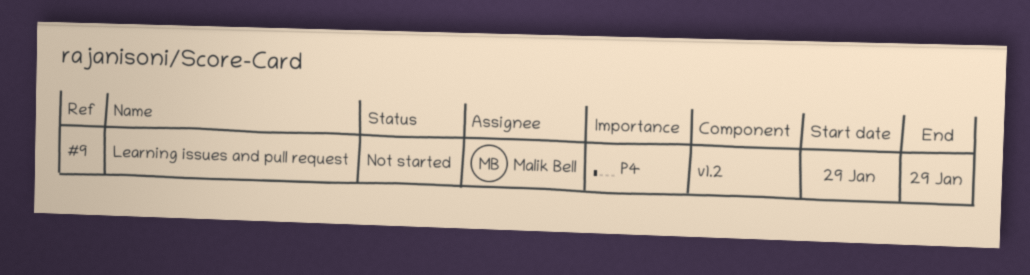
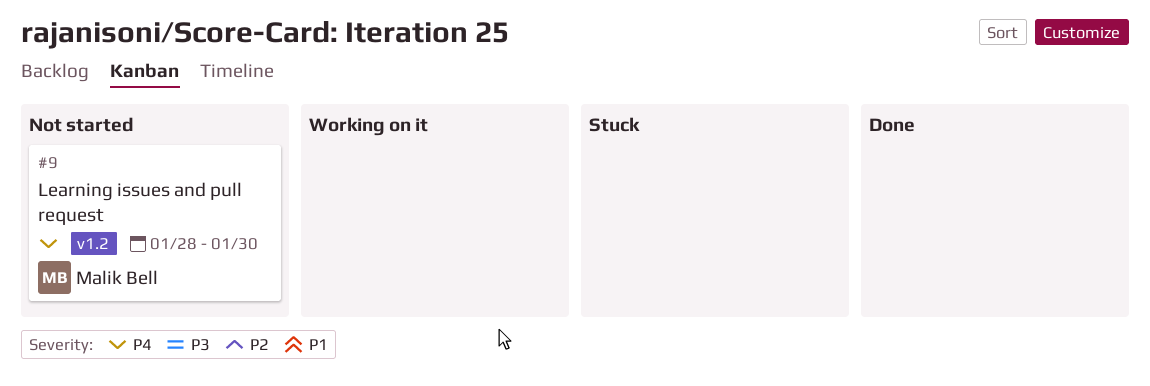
#9, start: Jan 29 -> Jan 28
#9, due: Jan 29 -> Jan 30

